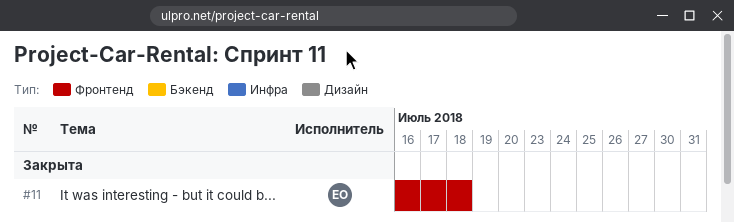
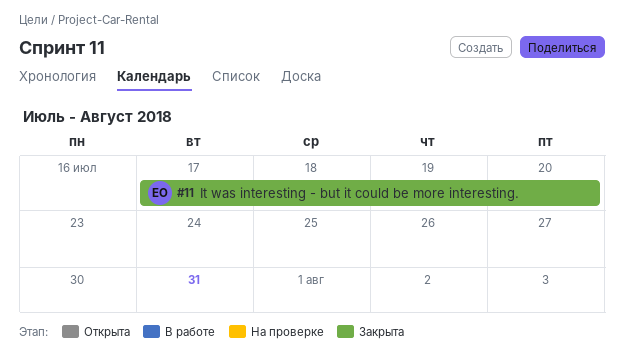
#11, start: Jul 16 -> Jul 17
#11, due: Jul 18 -> Jul 20

